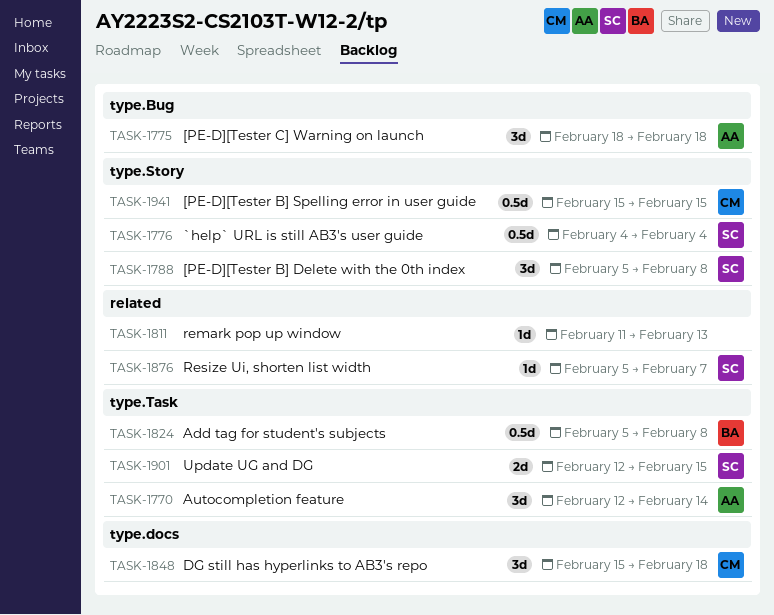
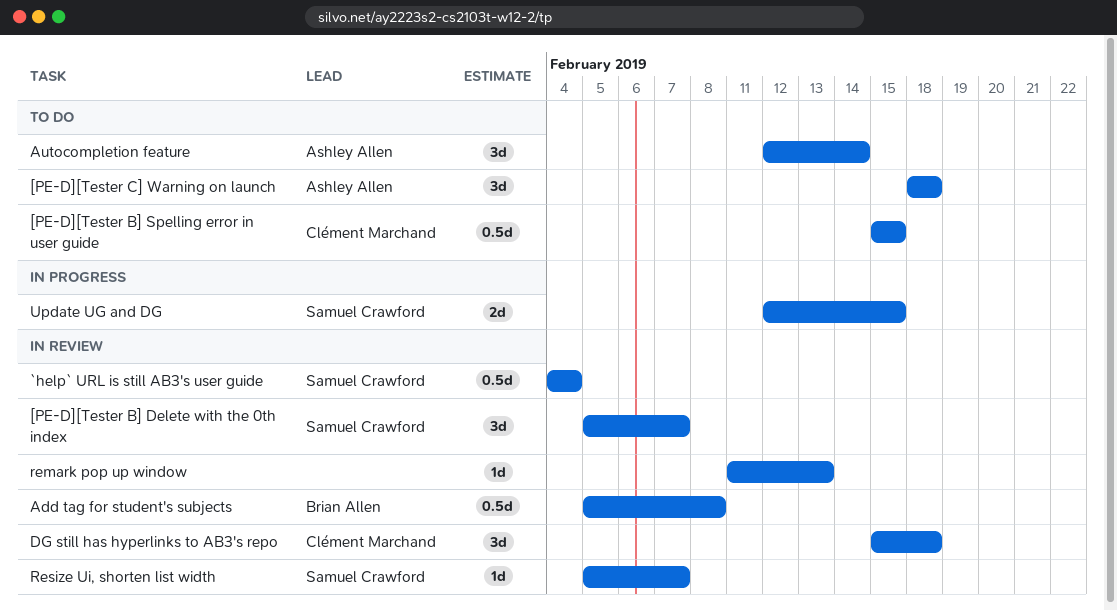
[PE-D][Tester B] Delete with the 0th index, due: Feb 8 -> Feb 7

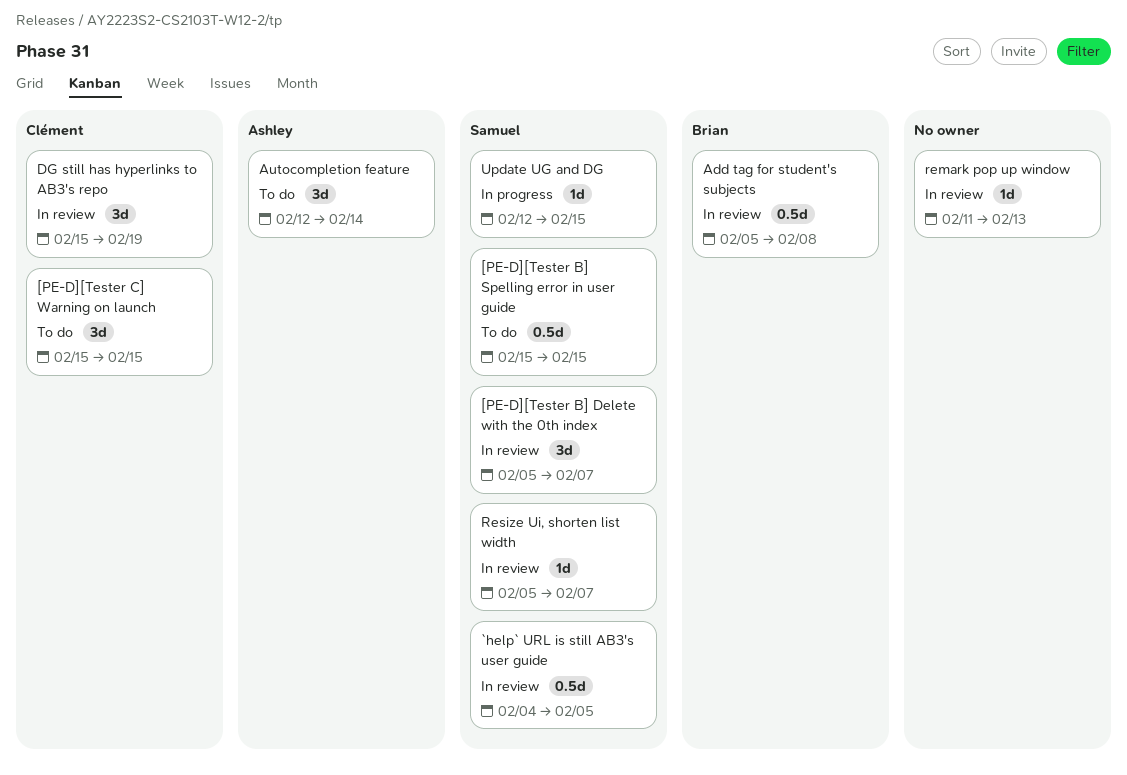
[PE-D][Tester B] Spelling error in user guide, owner: Clément Marchand -> Samuel Crawford
[PE-D][Tester C] Warning on launch, owner: Ashley Allen -> Clément Marchand
[PE-D][Tester C] Warning on launch, start: Feb 18 -> Feb 15
[PE-D][Tester C] Warning on launch, due: Feb 18 -> Feb 15
`help` URL is still AB3's user guide, due: Feb 4 -> Feb 5
DG still has hyperlinks to AB3's repo, due: Feb 18 -> Feb 19
Update UG and DG, estimate: 2d -> 1d

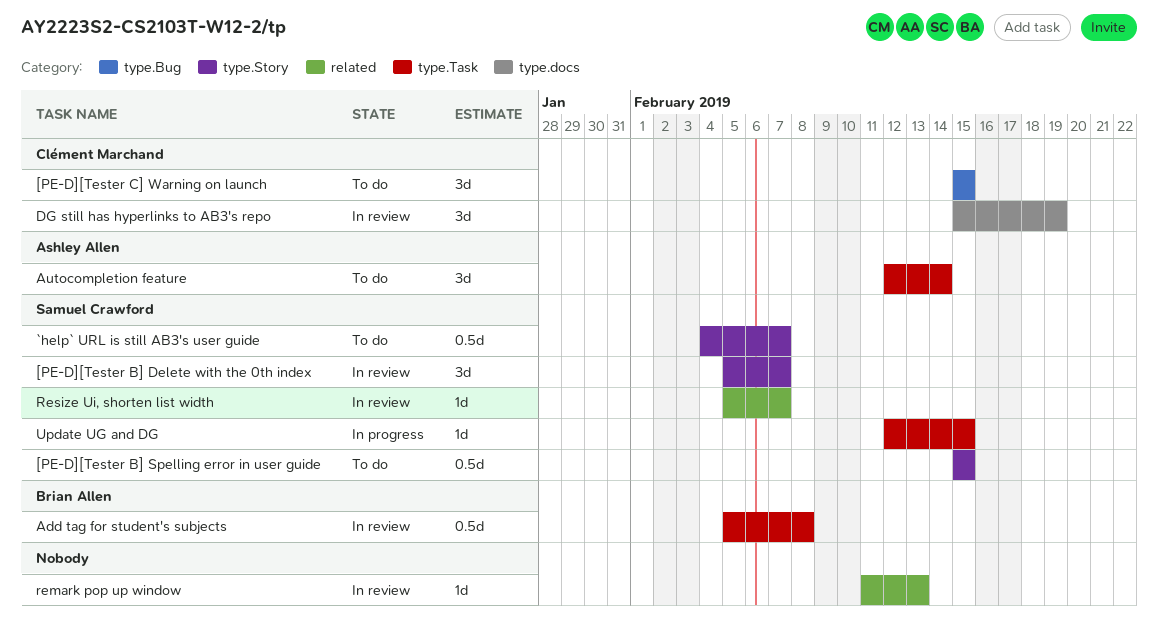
`help` URL is still AB3's user guide, status: In review -> To do
`help` URL is still AB3's user guide, due: Feb 5 -> Feb 7

